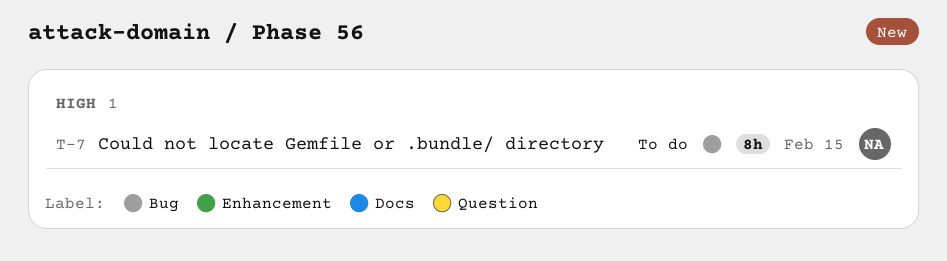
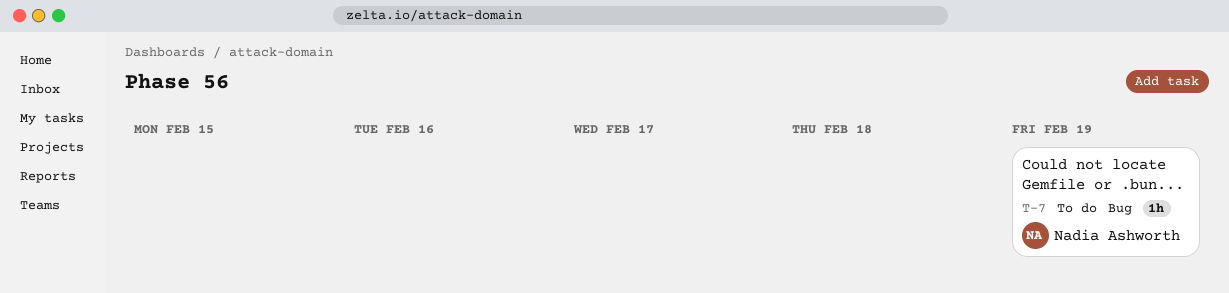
T-7, estimate: 8h -> 1h
T-7, due: Feb 15 -> Feb 19

